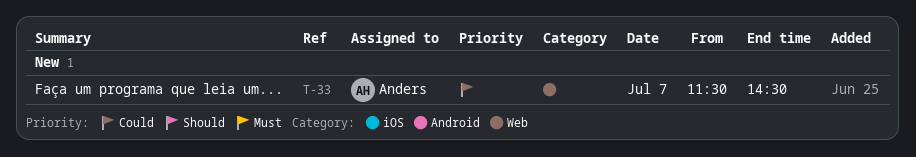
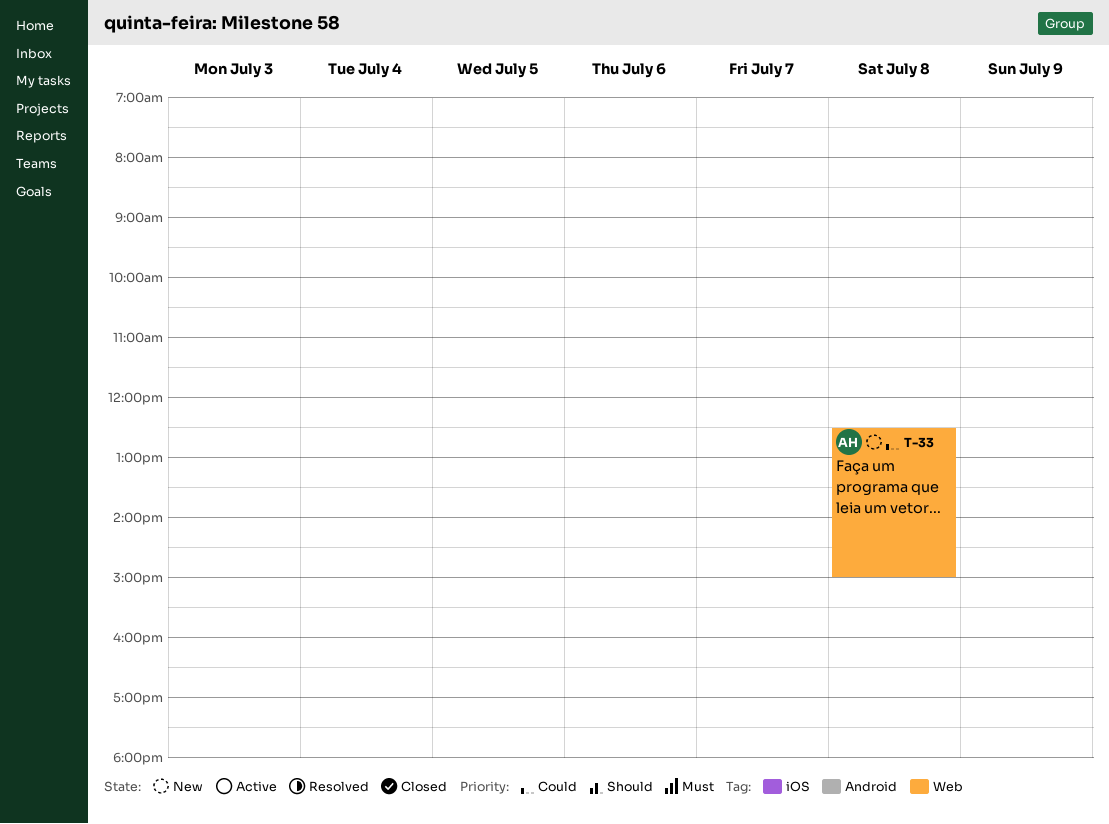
T-33, day: Jul 7 -> Jul 8
T-33, begins: 11:30 -> 12:30
T-33, ends: 14:30 -> 15:00

